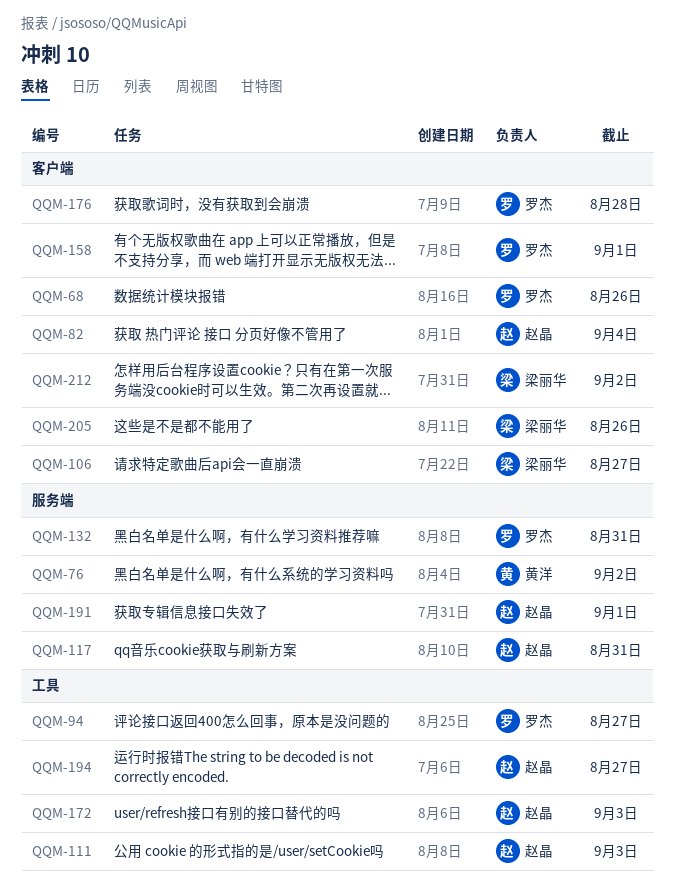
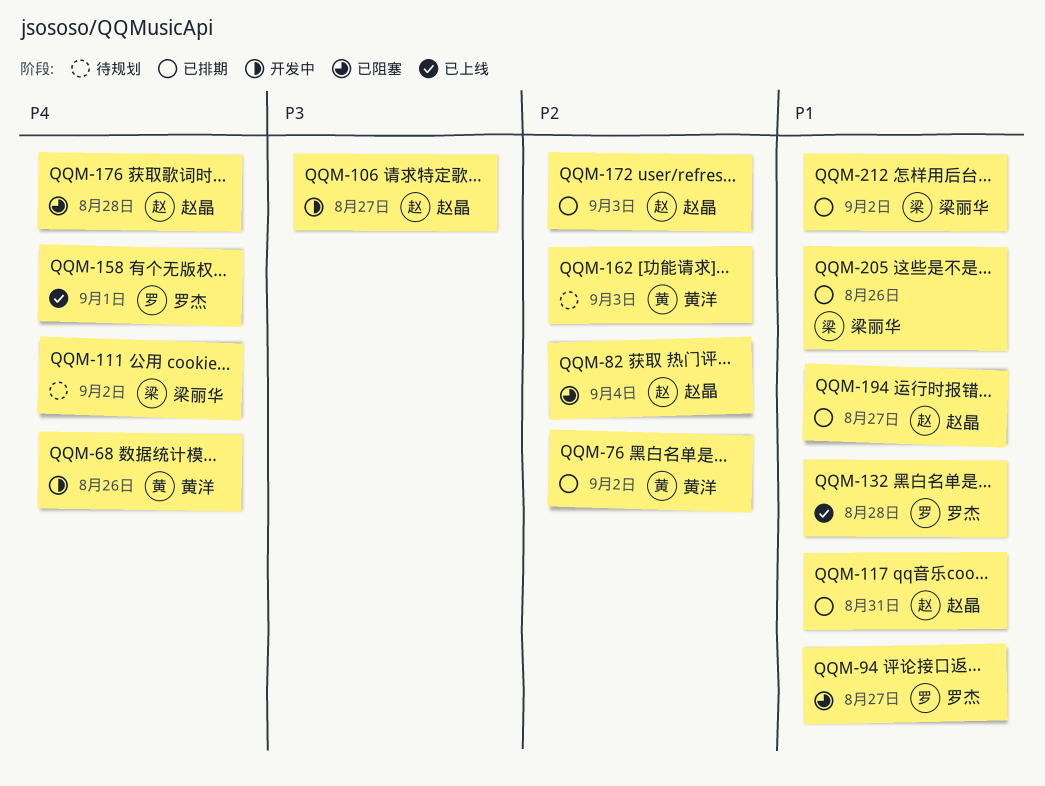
QQM-68, owner: 罗杰 -> 黄洋
QQM-106, owner: 梁丽华 -> 赵晶
QQM-111, owner: 赵晶 -> 梁丽华
QQM-111, due: Sep 3 -> Sep 2
QQM-132, due: Aug 31 -> Aug 28
QQM-162: none -> present
QQM-176, owner: 罗杰 -> 赵晶
QQM-191: present -> none

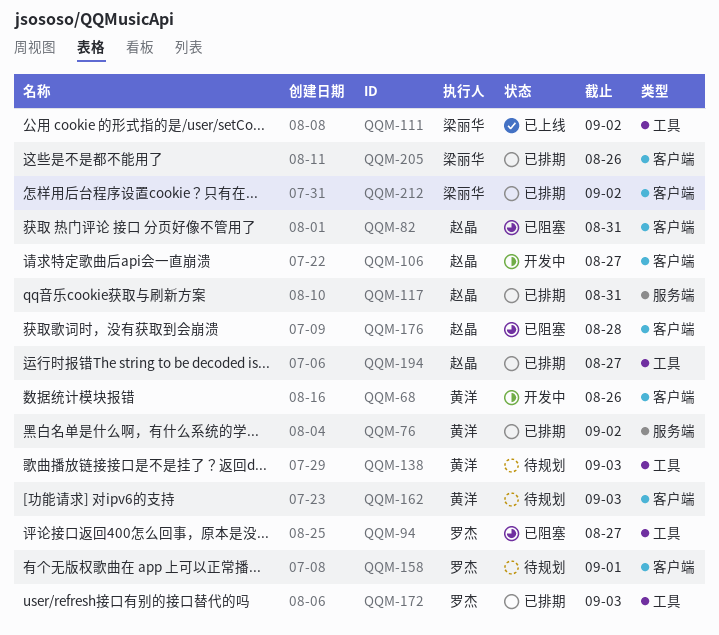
QQM-82, due: Sep 4 -> Aug 31
QQM-111, status: 待规划 -> 已上线
QQM-132: present -> none
QQM-138: none -> present
QQM-158, status: 已上线 -> 待规划
QQM-172, owner: 赵晶 -> 罗杰

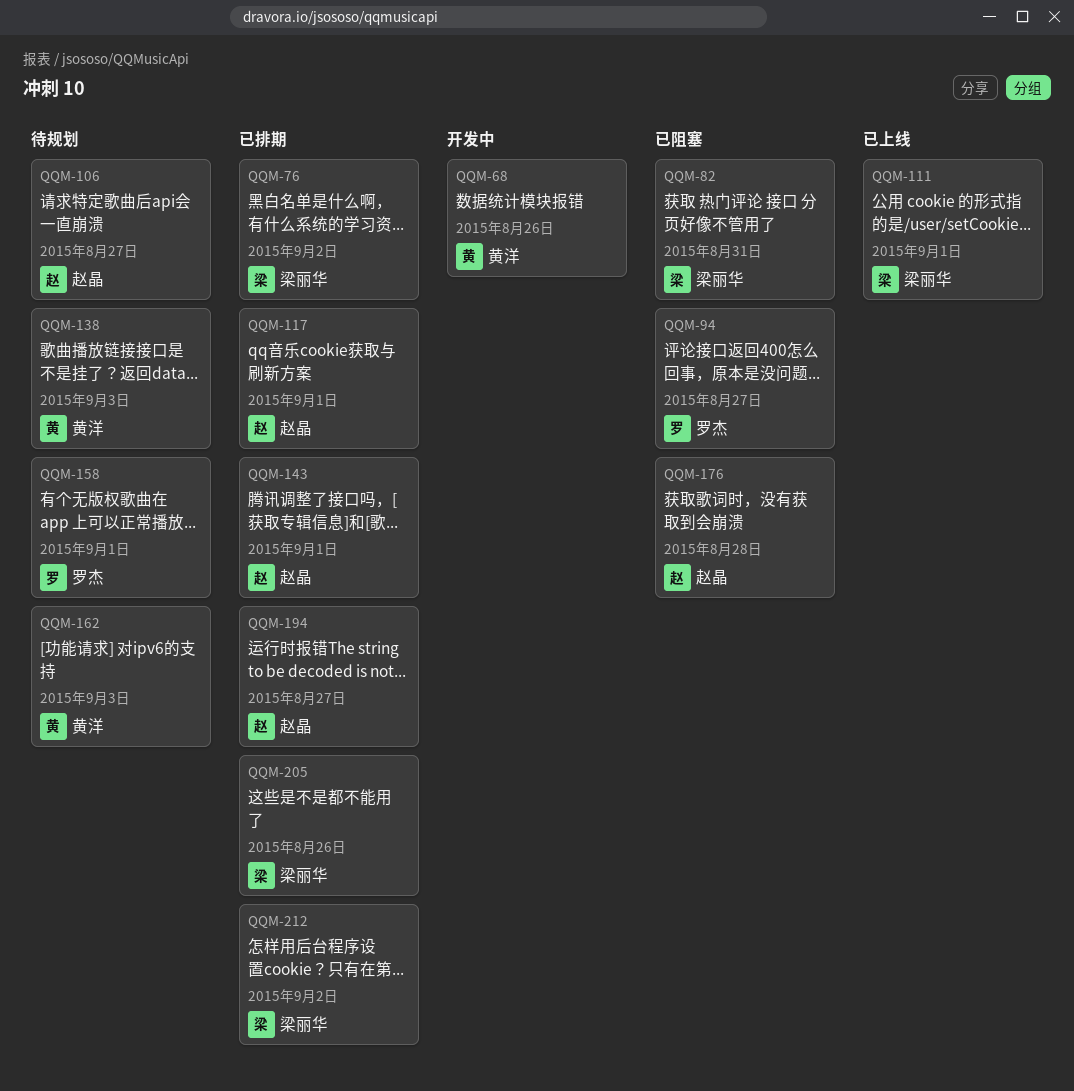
QQM-76, owner: 黄洋 -> 梁丽华
QQM-82, owner: 赵晶 -> 梁丽华
QQM-106, status: 开发中 -> 待规划
QQM-111, due: Sep 2 -> Sep 1
QQM-117, due: Aug 31 -> Sep 1
QQM-143: none -> present
QQM-172: present -> none

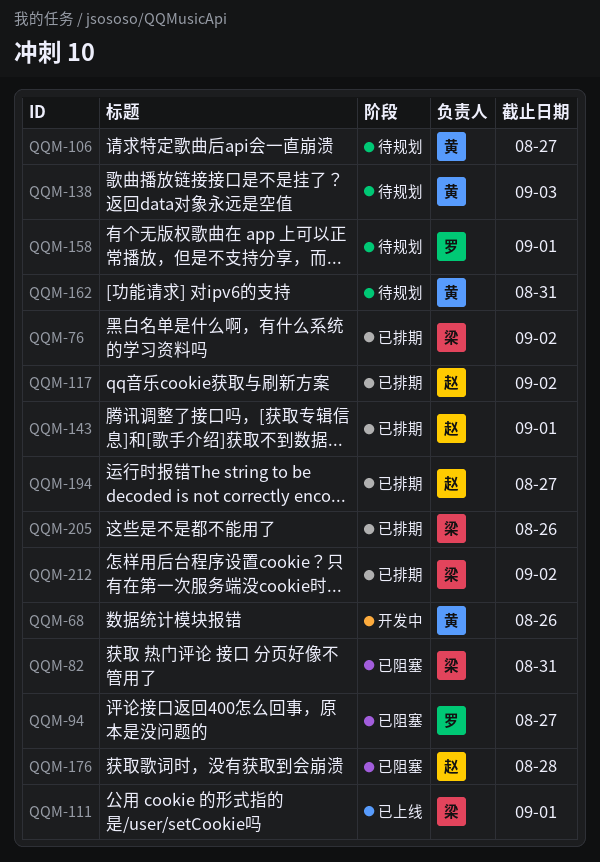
QQM-106, owner: 赵晶 -> 黄洋
QQM-117, due: Sep 1 -> Sep 2
QQM-162, due: Sep 3 -> Aug 31

